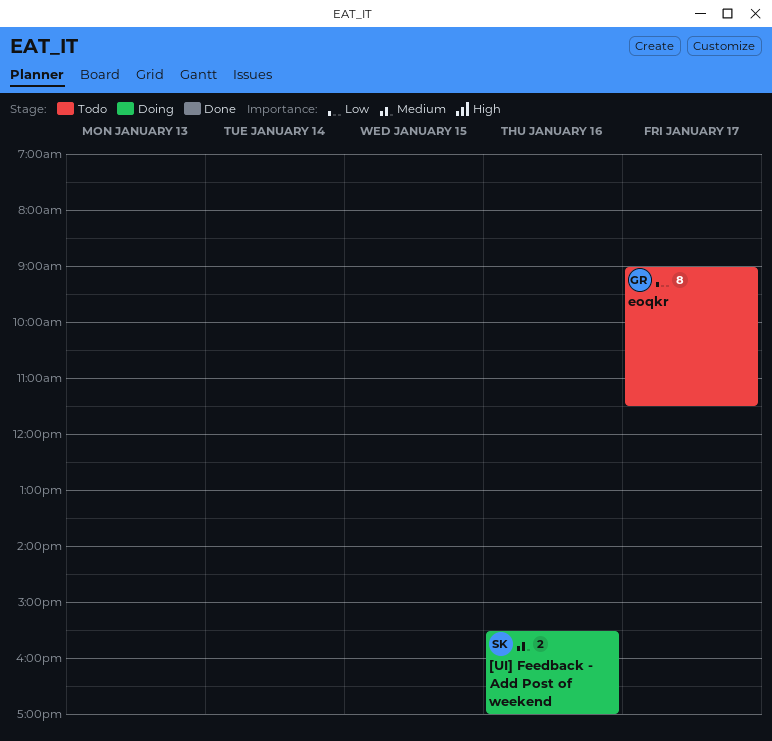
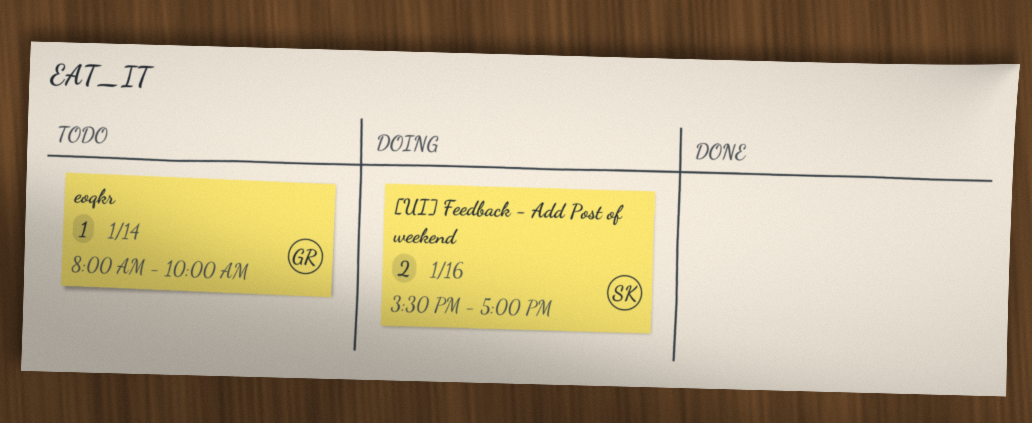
eoqkr, estimate: 8 -> 1
eoqkr, day: Jan 17 -> Jan 14
eoqkr, begins: 09:00 -> 08:00
eoqkr, ends: 11:30 -> 10:00

